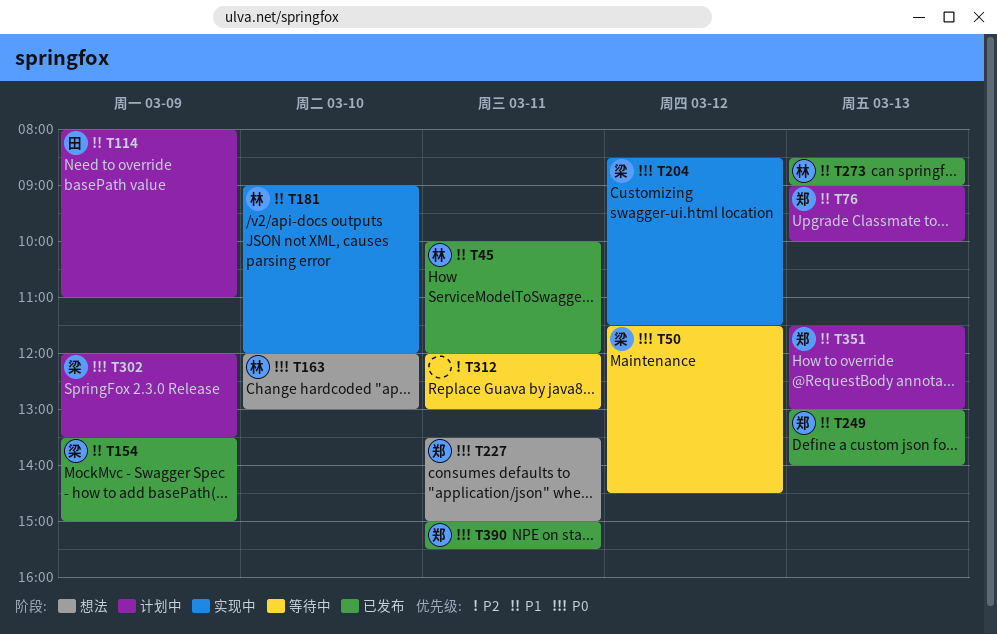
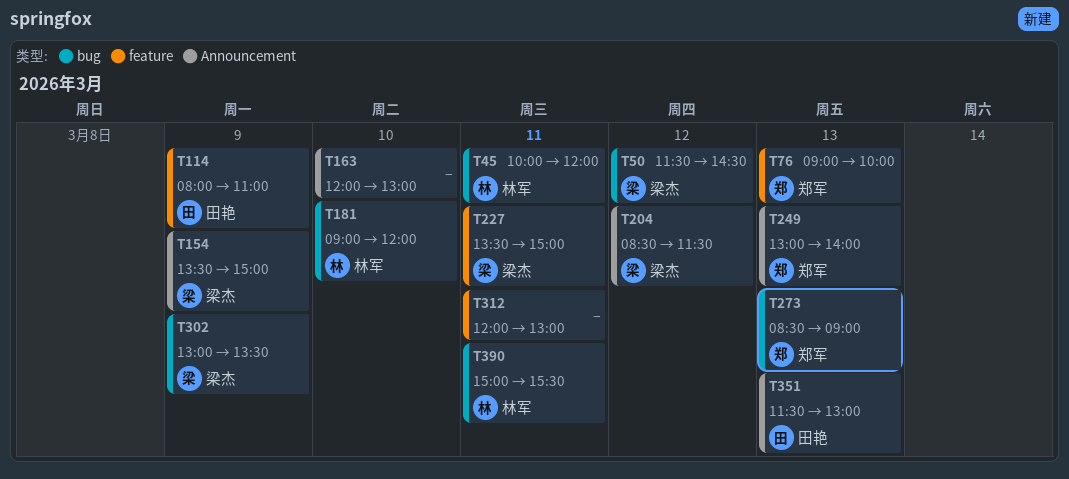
T163, owner: 林军 -> none
T227, owner: 郑军 -> 梁杰
T273, owner: 林军 -> 郑军
T302, begins: 12:00 -> 13:00
T351, owner: 郑军 -> 田艳
T390, owner: 郑军 -> 林军

